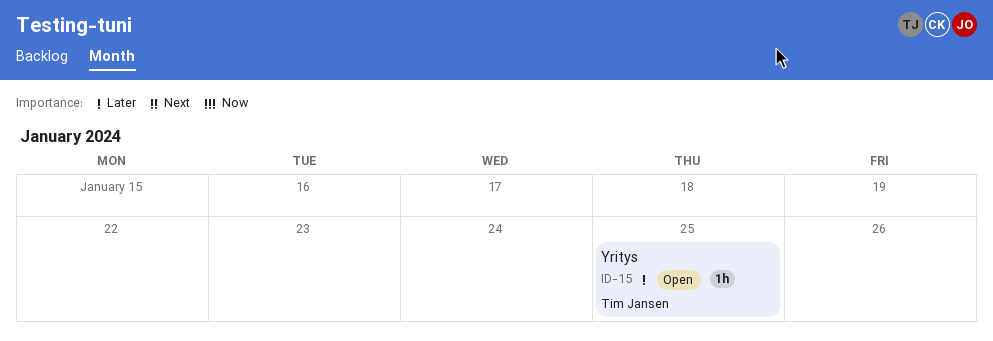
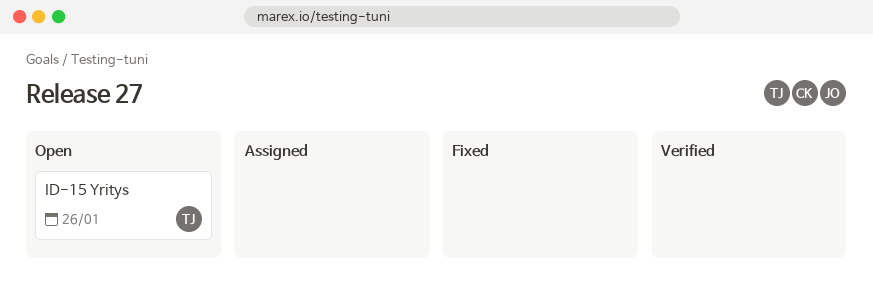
ID-15, due: Jan 25 -> Jan 26

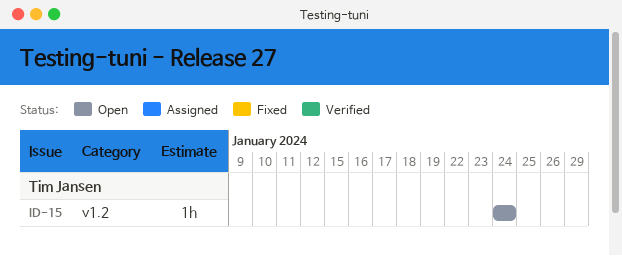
ID-15, due: Jan 26 -> Jan 24

